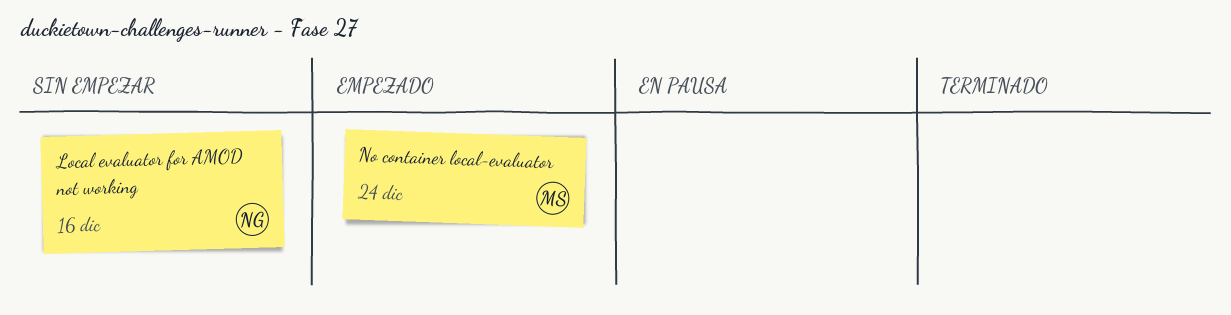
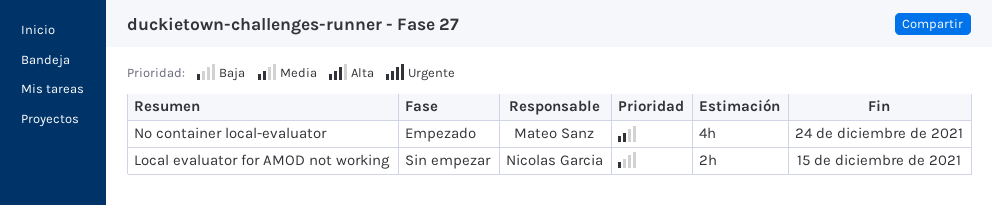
Local evaluator for AMOD not working, due: Dec 16 -> Dec 15

